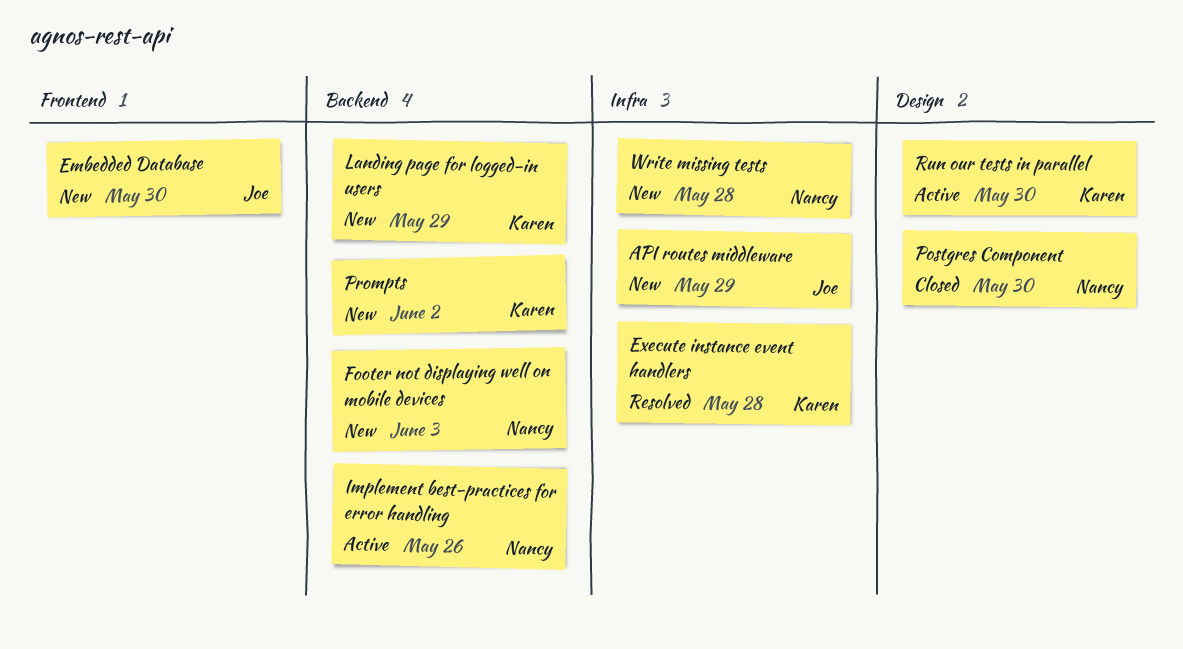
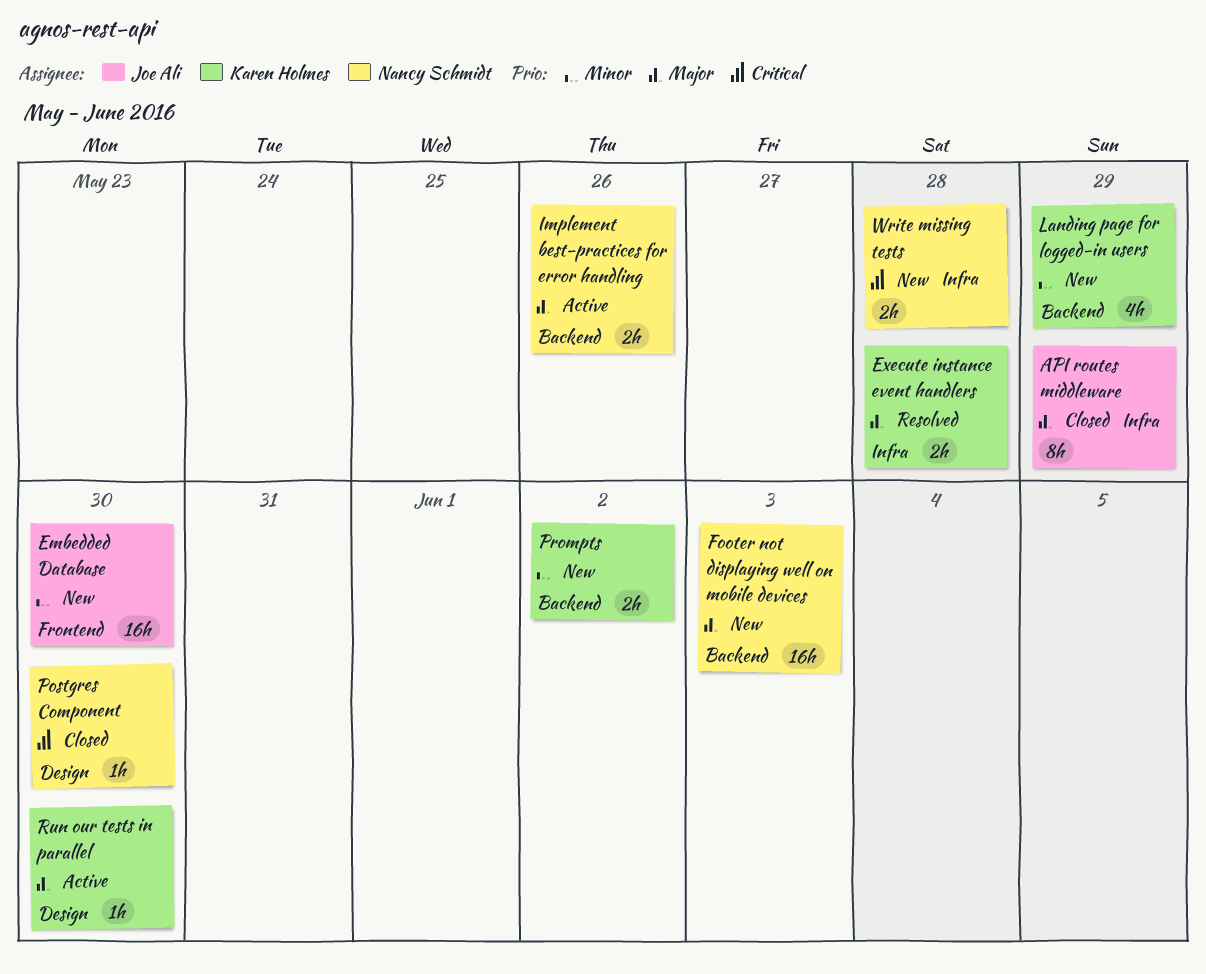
API routes middleware, status: New -> Closed

